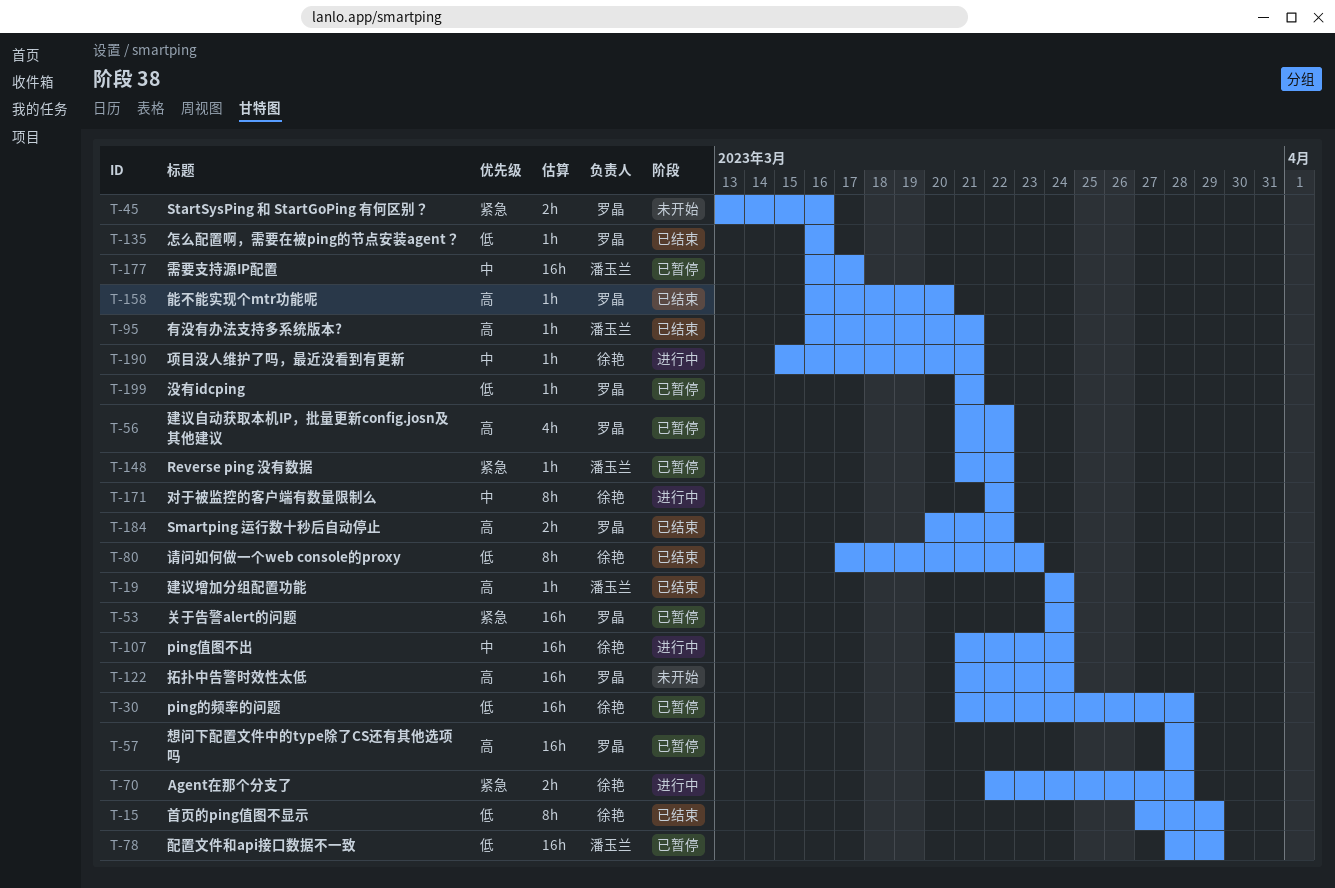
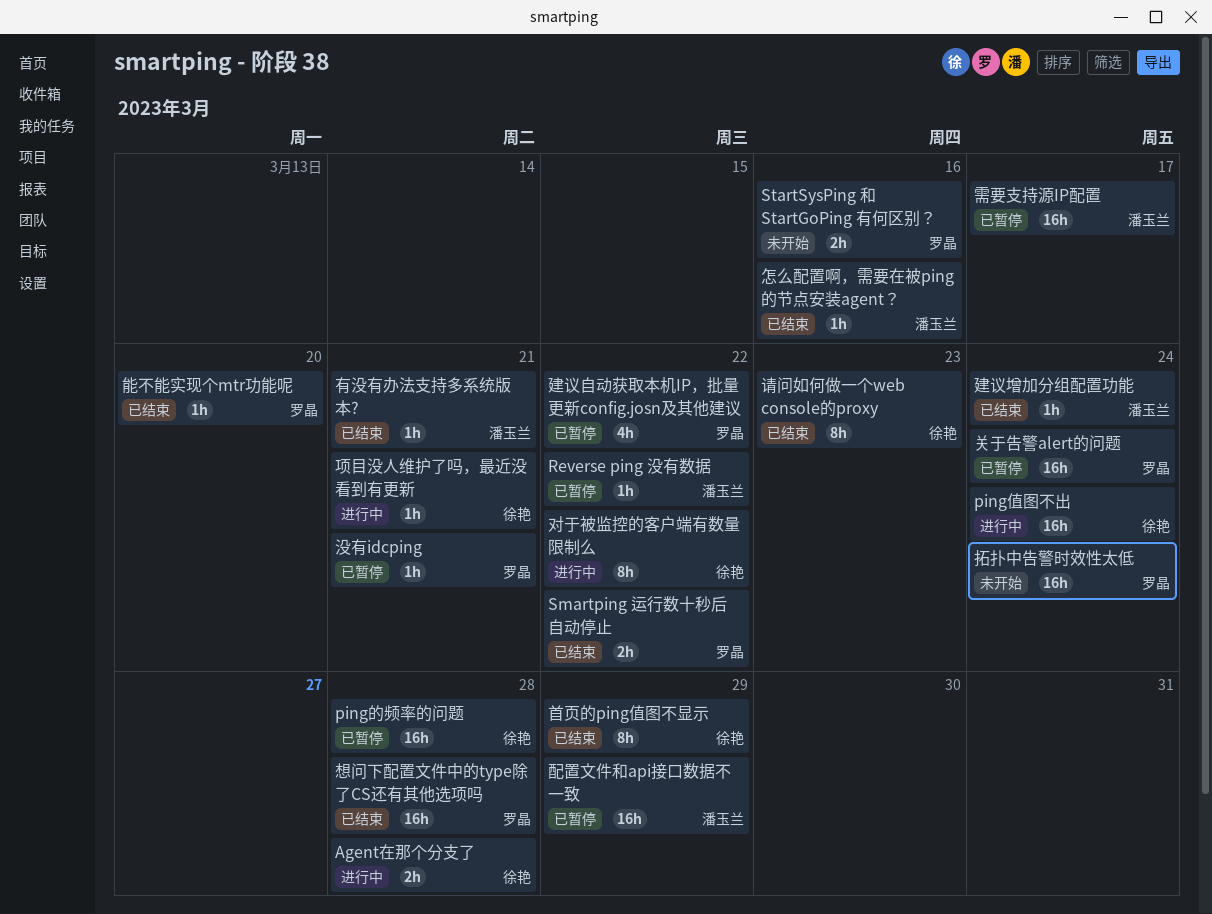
怎么配置啊，需要在被ping的节点安装agent？, owner: 罗晶 -> 潘玉兰
想问下配置文件中的type除了CS还有其他选项吗, status: 已暂停 -> 已结束

